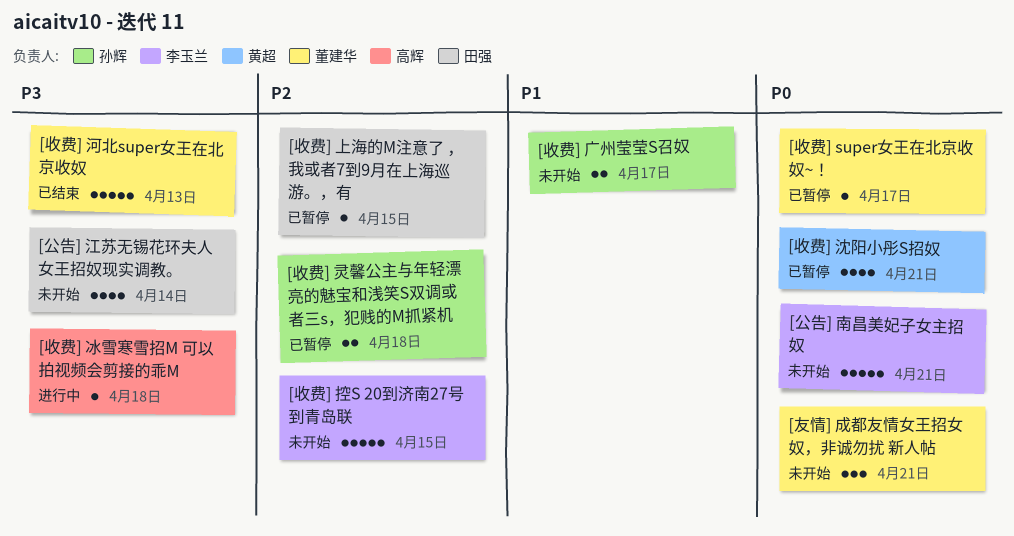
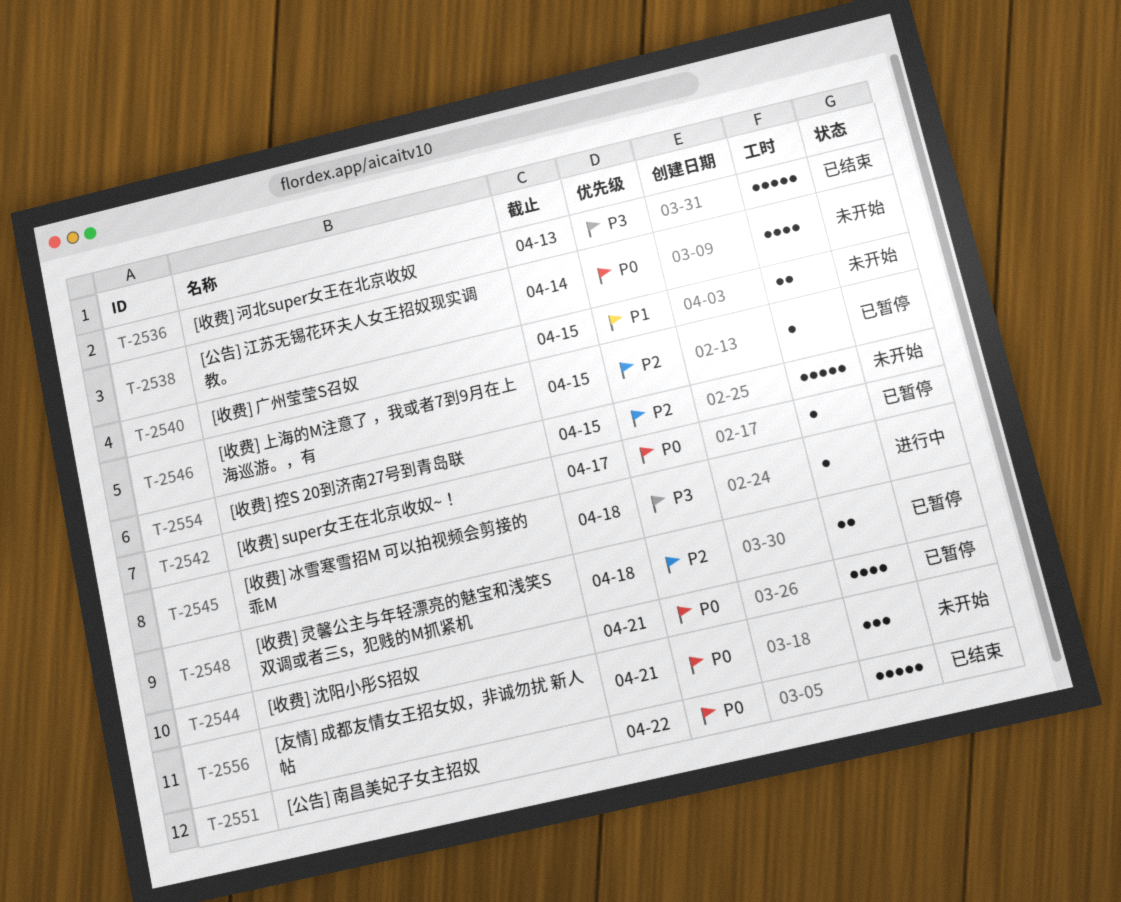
[公告] 南昌美妃子女主招奴, status: 未开始 -> 已结束
[公告] 南昌美妃子女主招奴, due: Apr 21 -> Apr 22
[公告] 江苏无锡花环夫人女王招奴现实调教。, priority: P3 -> P0
[收费] 广州莹莹S召奴, due: Apr 17 -> Apr 15

